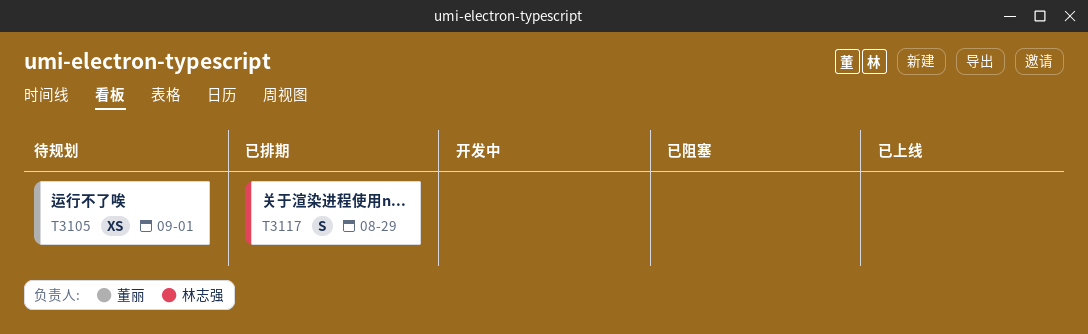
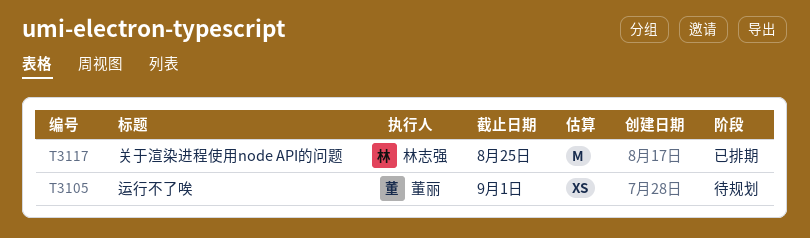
T3117, estimate: S -> M
T3117, due: Aug 29 -> Aug 25

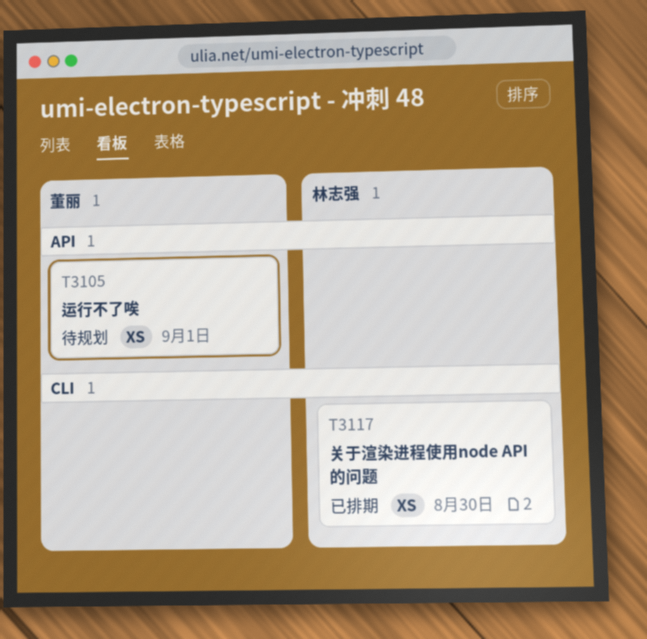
T3117, estimate: M -> XS
T3117, due: Aug 25 -> Aug 30

